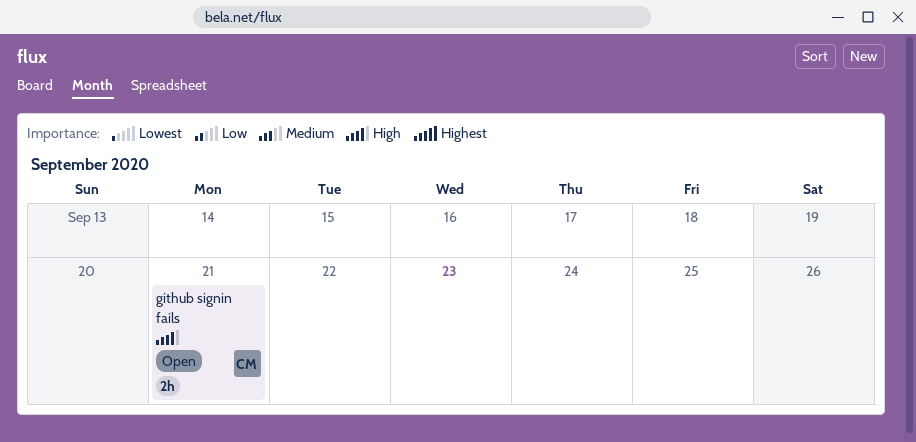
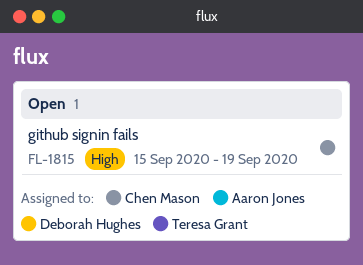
github signin fails, due: Sep 21 -> Sep 19

